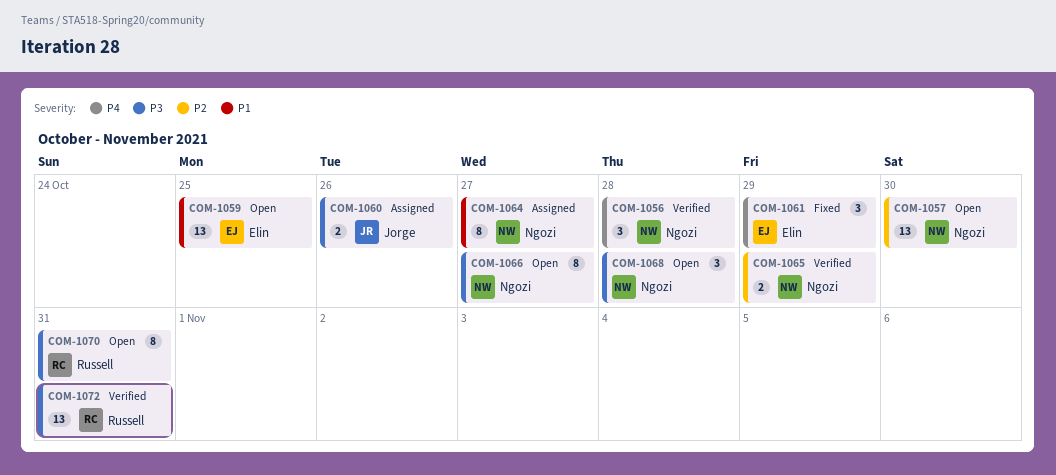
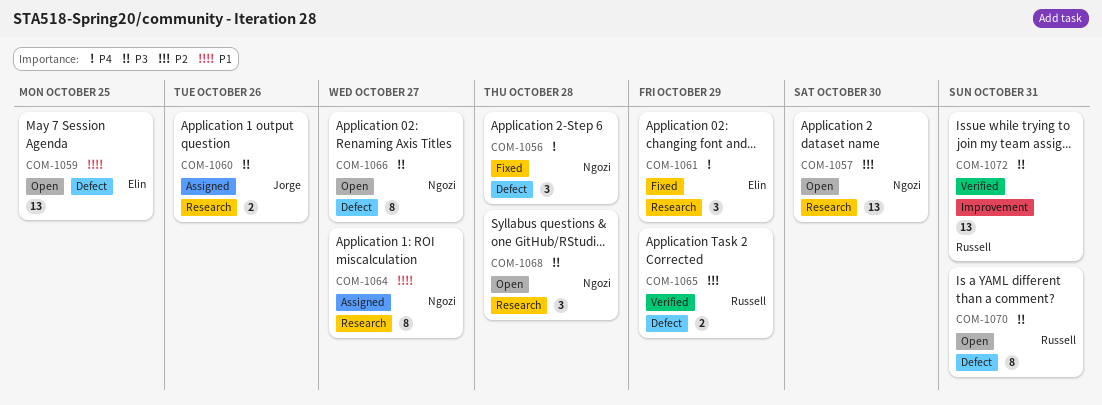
COM-1056, status: Verified -> Fixed
COM-1065, owner: Ngozi -> Russell

